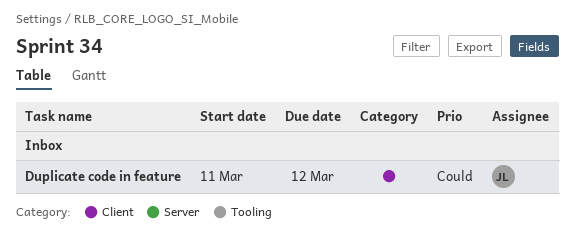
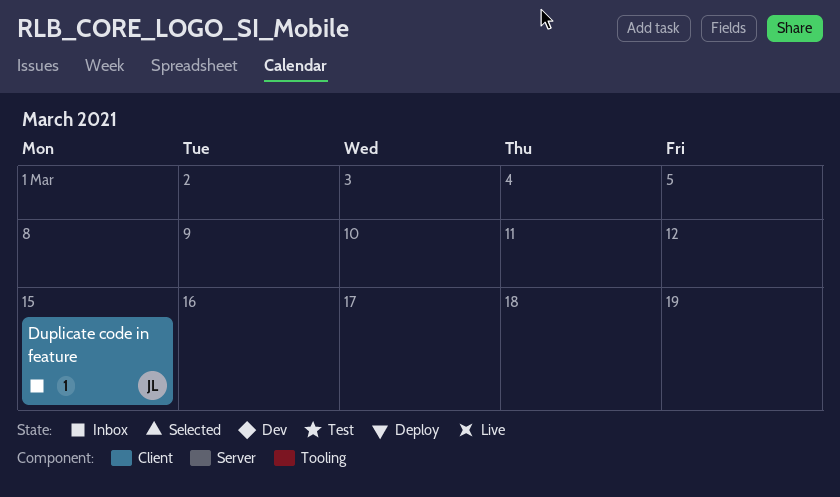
Duplicate code in feature, due: Mar 12 -> Mar 15

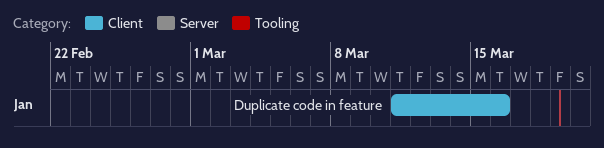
Duplicate code in feature, due: Mar 15 -> Mar 16

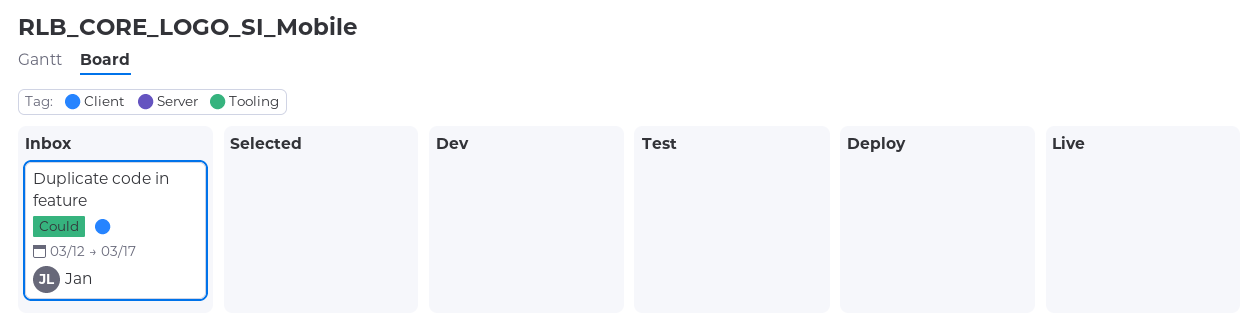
Duplicate code in feature, start: Mar 11 -> Mar 12
Duplicate code in feature, due: Mar 16 -> Mar 17

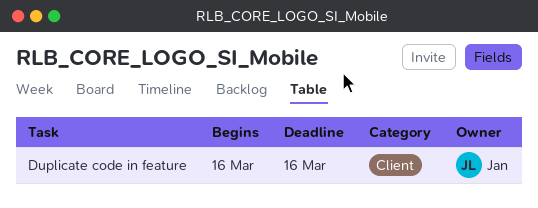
Duplicate code in feature, start: Mar 12 -> Mar 16
Duplicate code in feature, due: Mar 17 -> Mar 16

